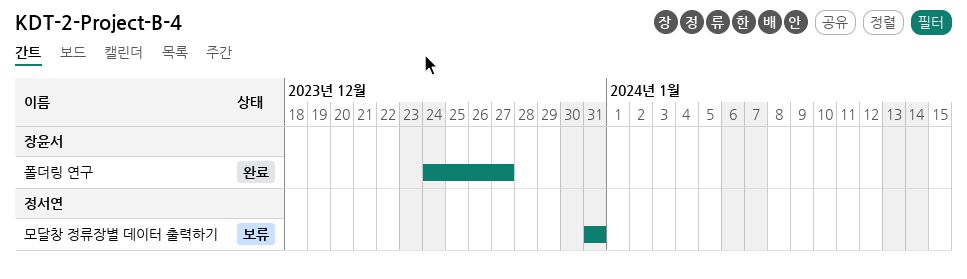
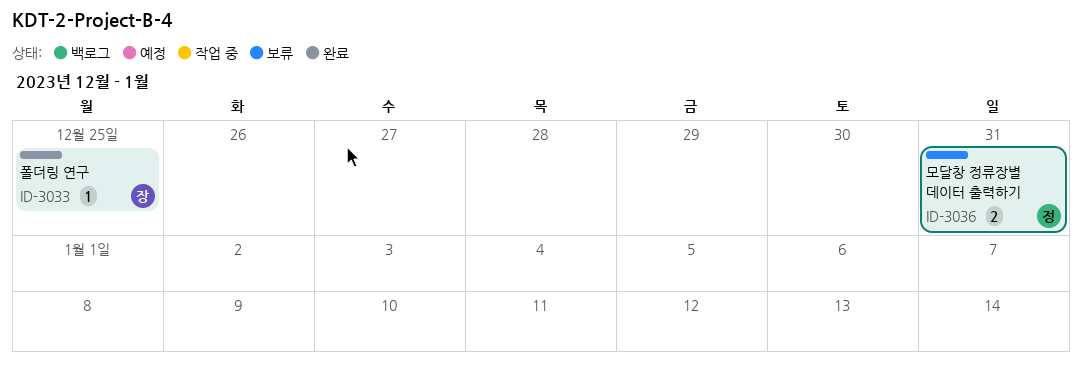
폴더링 연구, due: Dec 27 -> Dec 25

